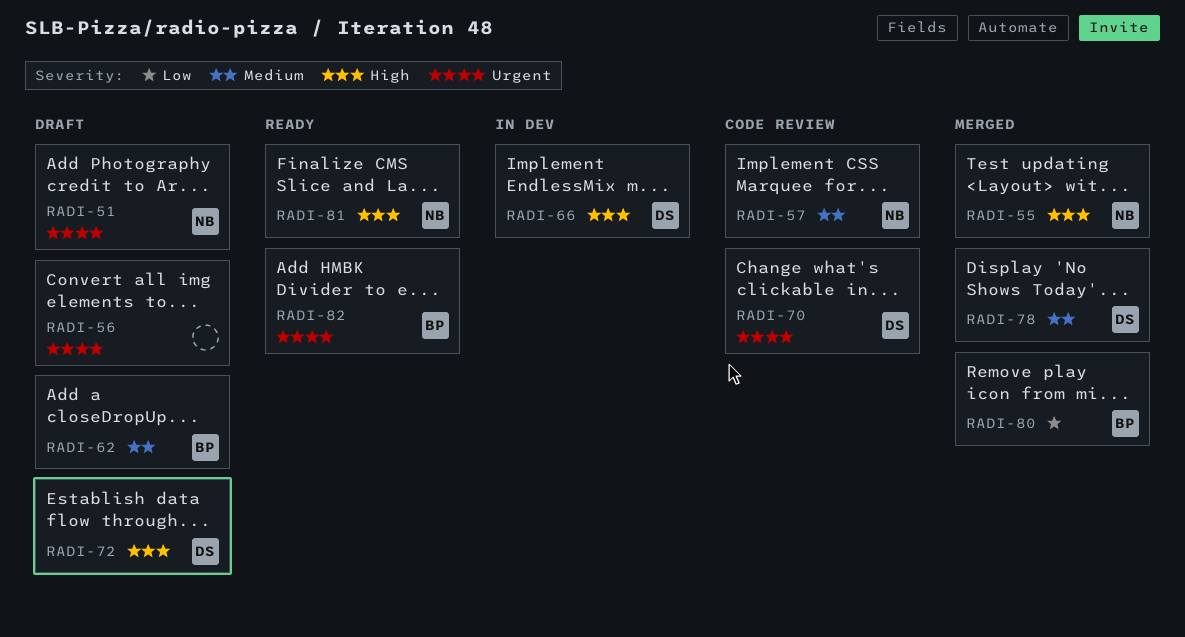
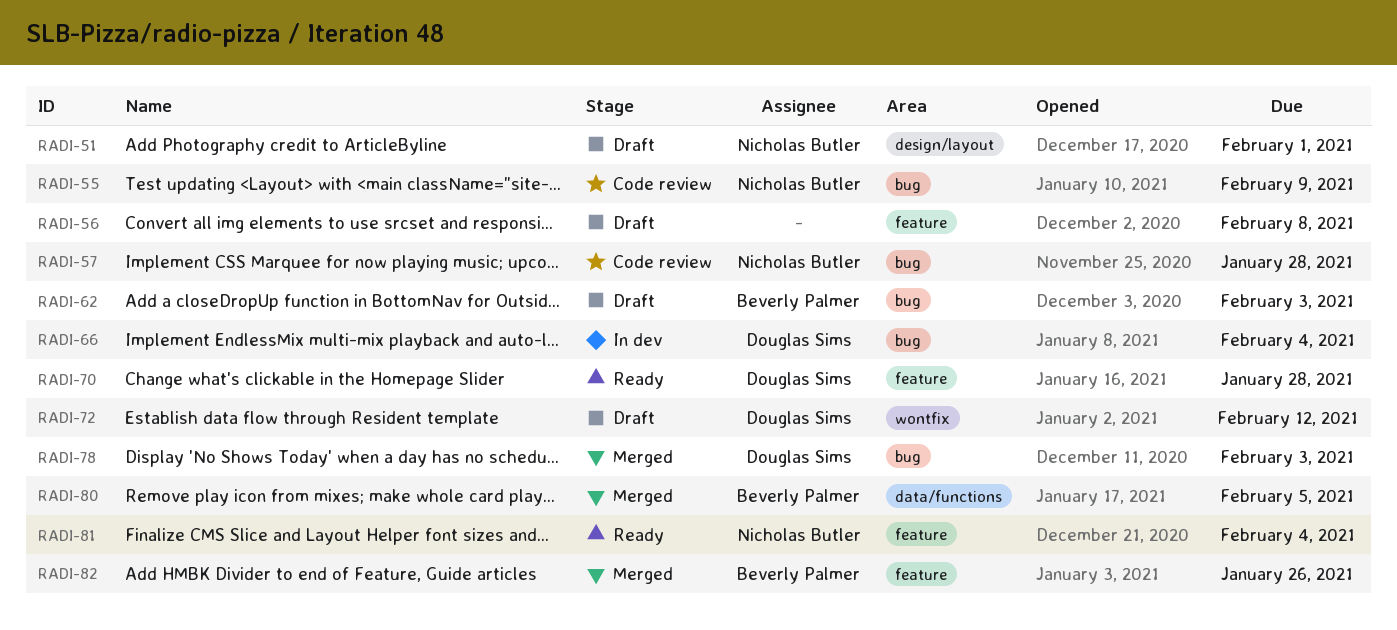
RADI-55, status: Merged -> Code review
RADI-70, status: Code review -> Ready
RADI-82, status: Ready -> Merged

